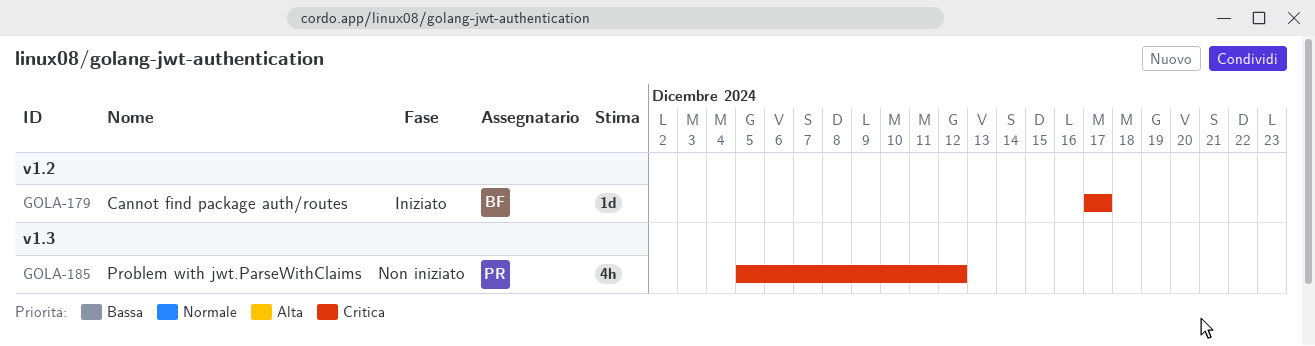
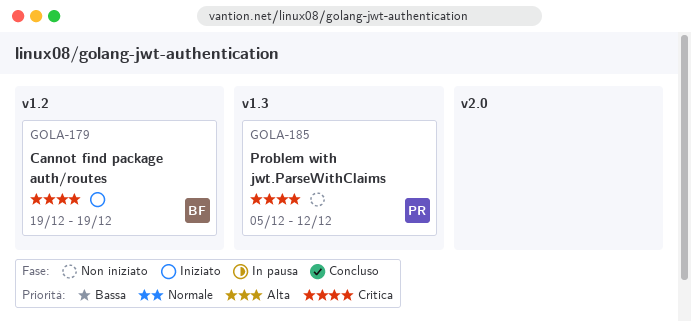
GOLA-179, start: Dec 17 -> Dec 19
GOLA-179, due: Dec 17 -> Dec 19

